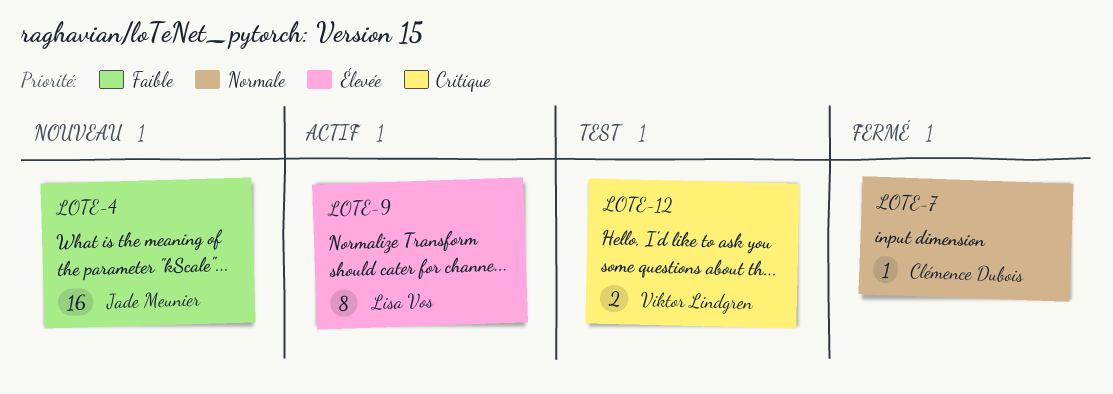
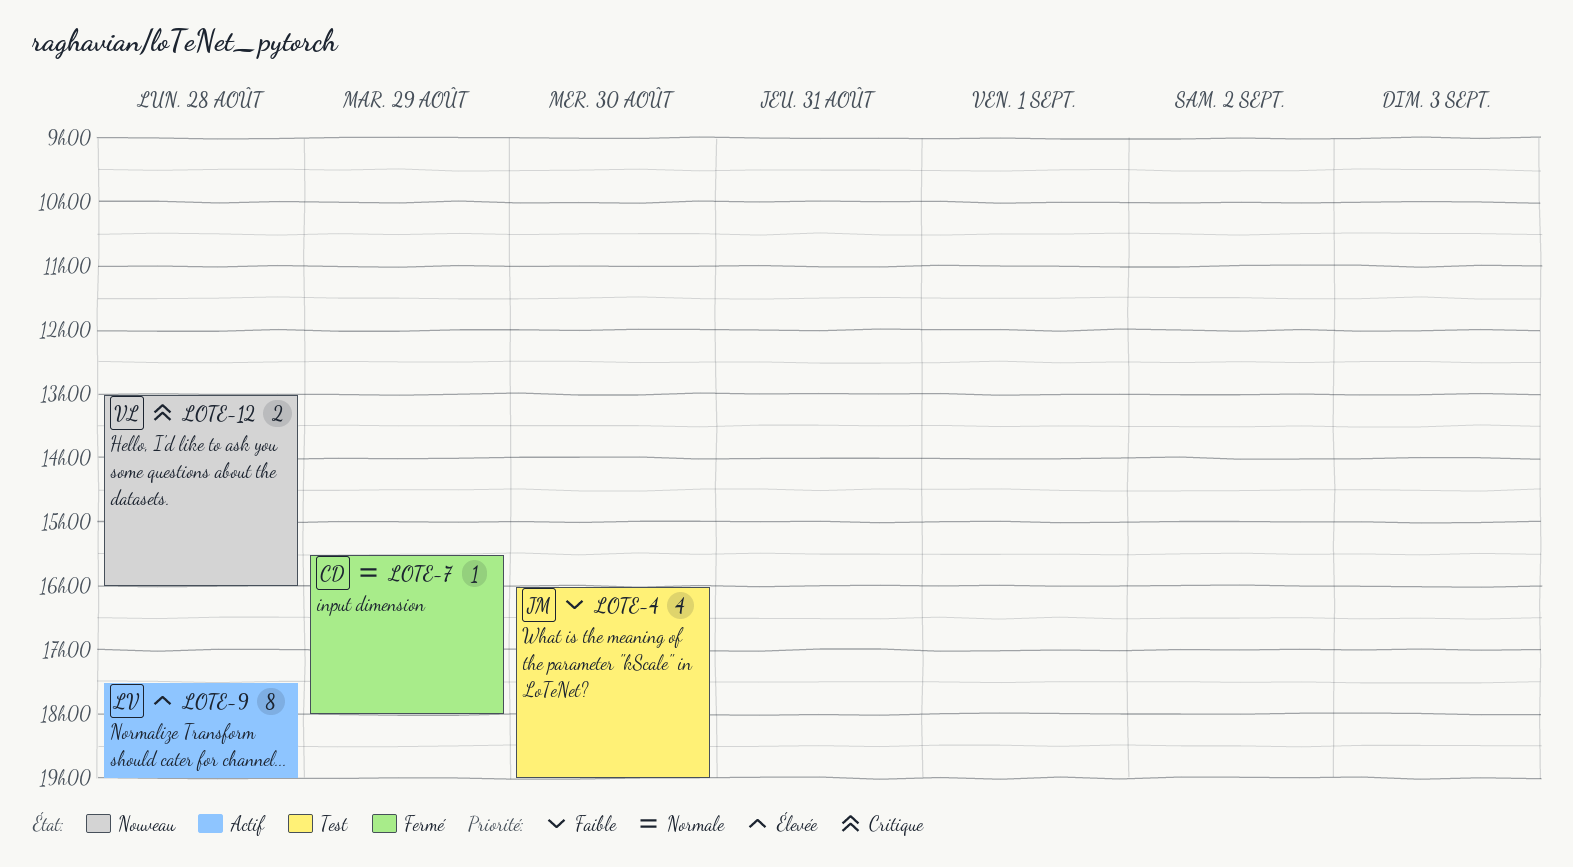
LOTE-4, status: Nouveau -> Test
LOTE-4, estimate: 16 -> 4
LOTE-12, status: Test -> Nouveau

